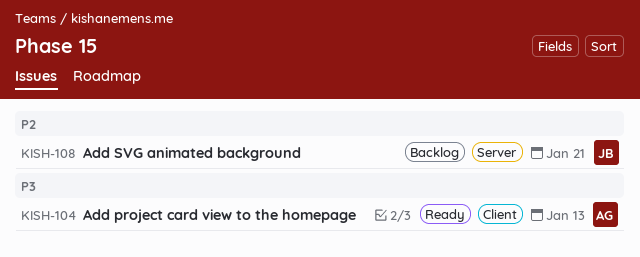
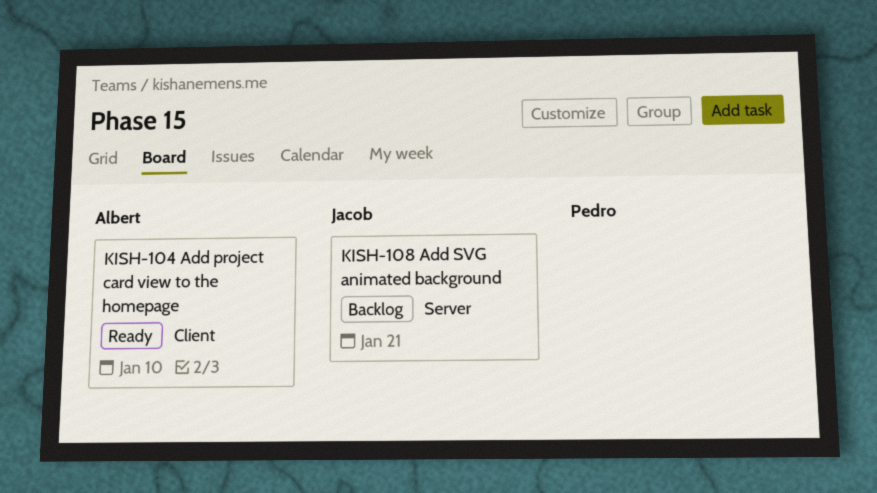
KISH-104, due: Jan 13 -> Jan 10

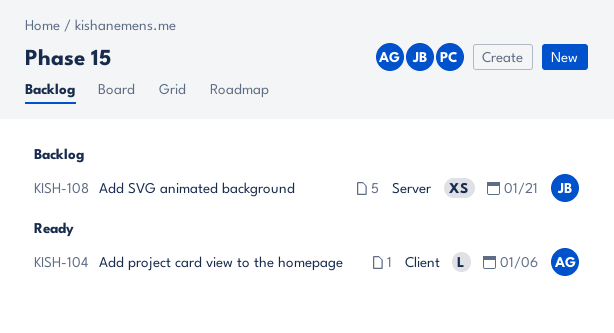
KISH-104, due: Jan 10 -> Jan 6

